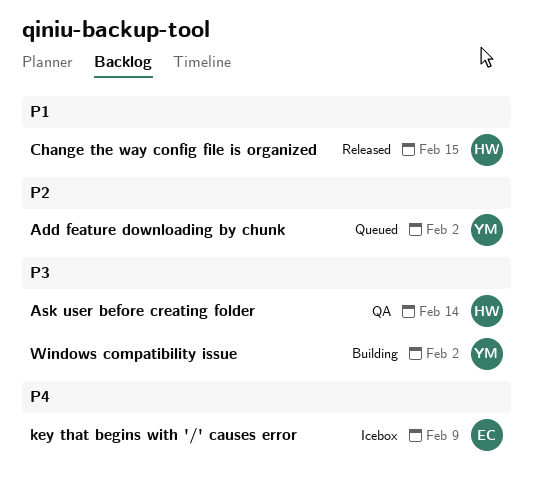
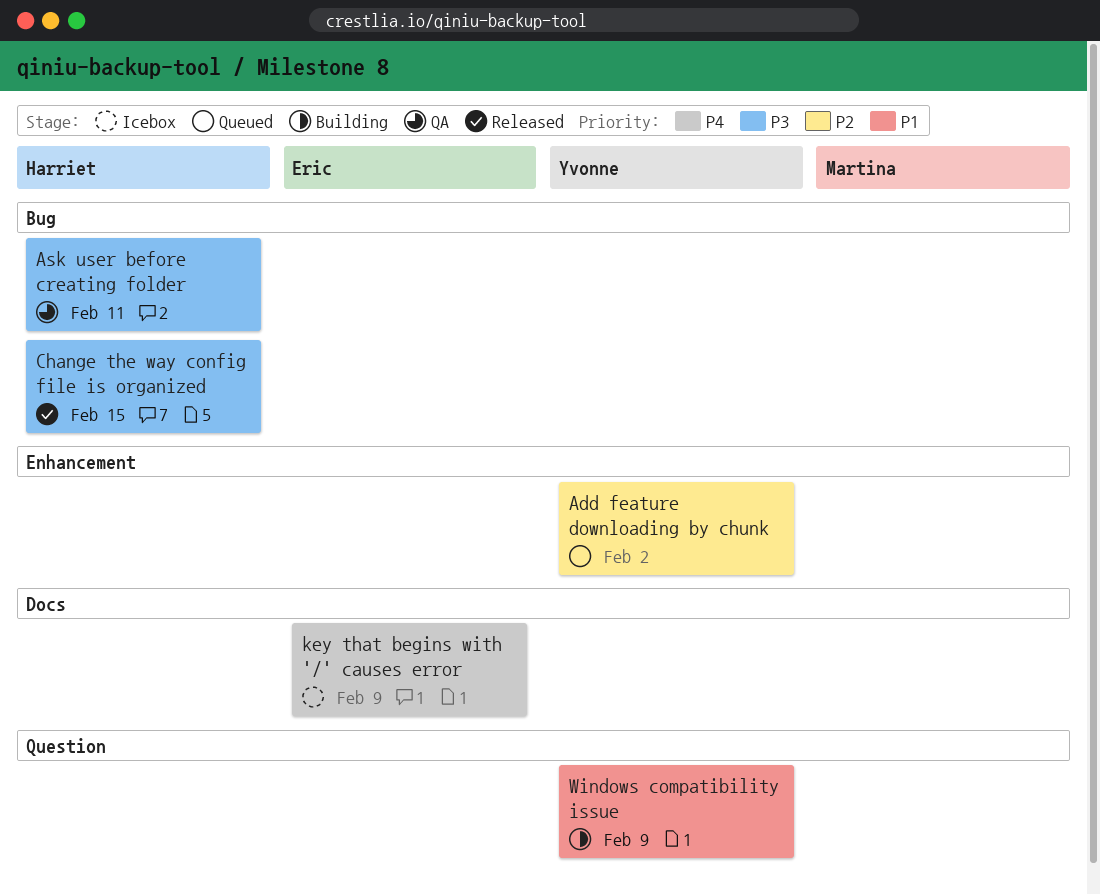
Ask user before creating folder, due: Feb 14 -> Feb 11
Change the way config file is organized, priority: P1 -> P3
Windows compatibility issue, priority: P3 -> P1
Windows compatibility issue, due: Feb 2 -> Feb 9

